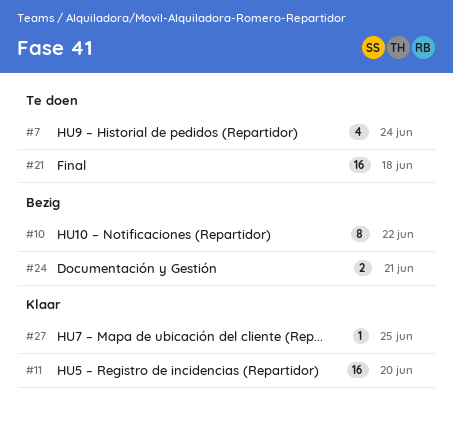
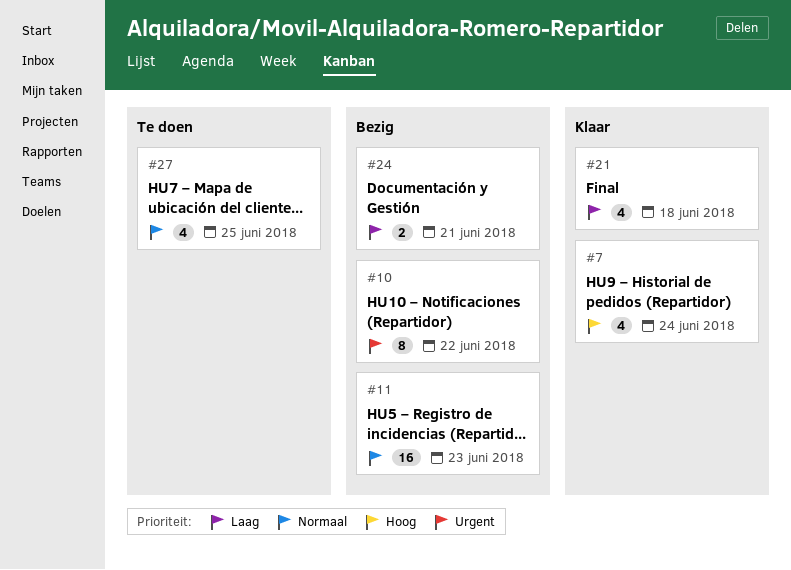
#7, status: Te doen -> Klaar
#11, status: Klaar -> Bezig
#11, due: Jun 20 -> Jun 23
#21, status: Te doen -> Klaar
#21, estimate: 16 -> 4
#27, status: Klaar -> Te doen
#27, estimate: 1 -> 4

